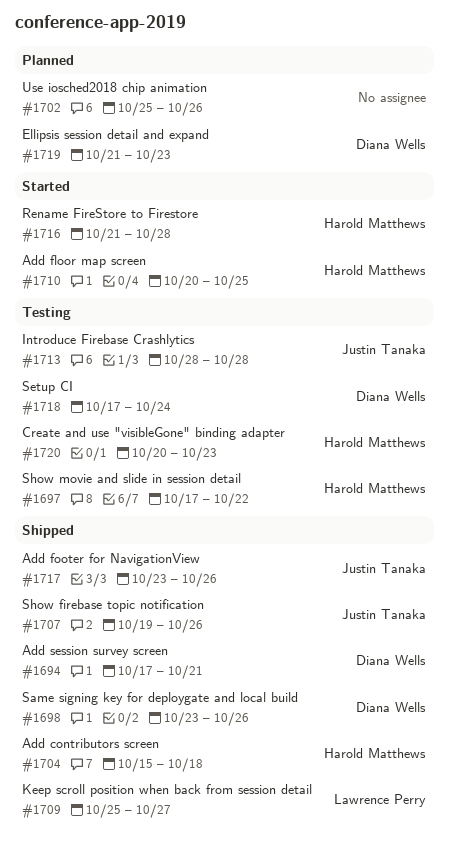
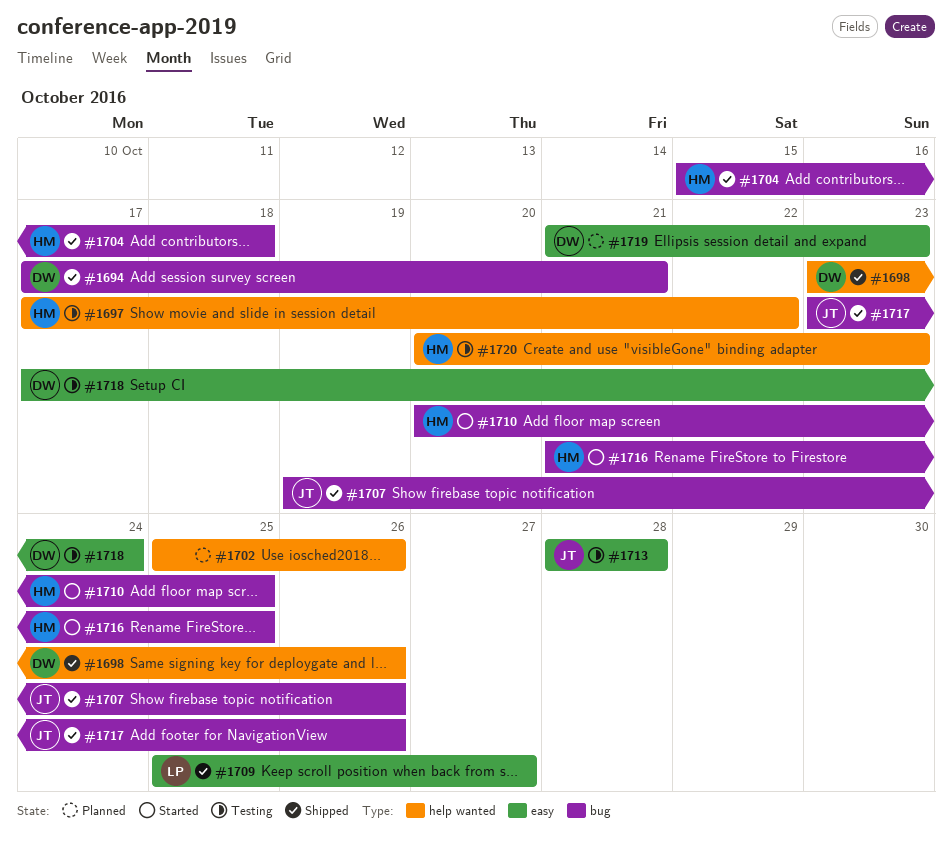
#1716, due: Oct 28 -> Oct 25

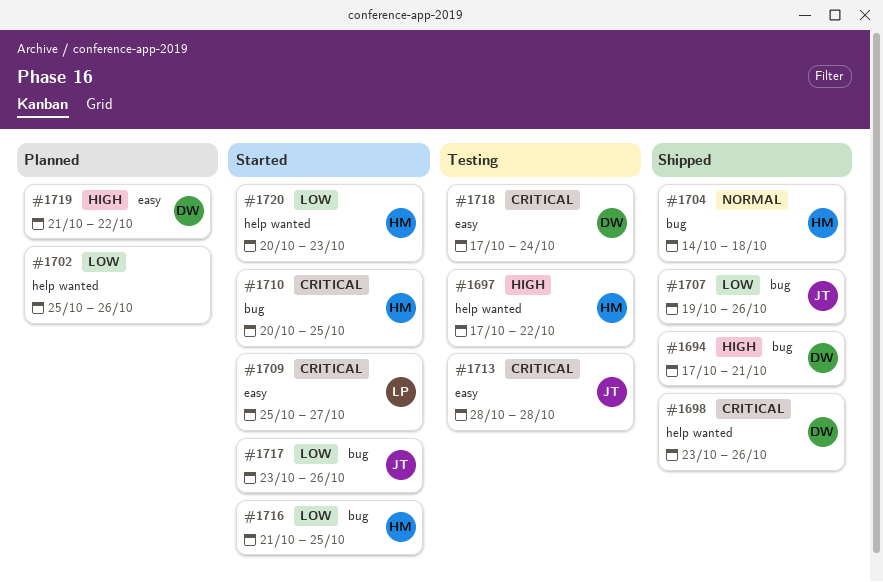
#1704, start: Oct 15 -> Oct 14
#1709, status: Shipped -> Started
#1717, status: Shipped -> Started
#1719, due: Oct 23 -> Oct 22
#1720, status: Testing -> Started

